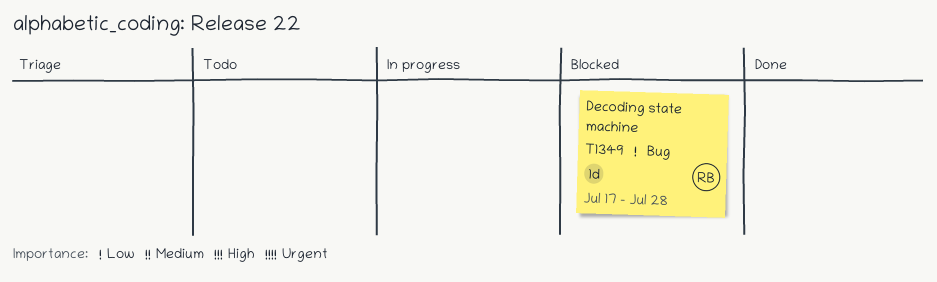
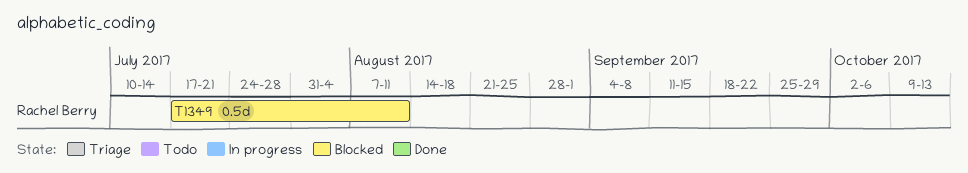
T1349, estimate: 1d -> 0.5d
T1349, due: Jul 28 -> Aug 11

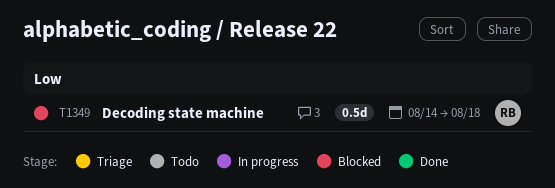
T1349, start: Jul 17 -> Aug 14
T1349, due: Aug 11 -> Aug 18

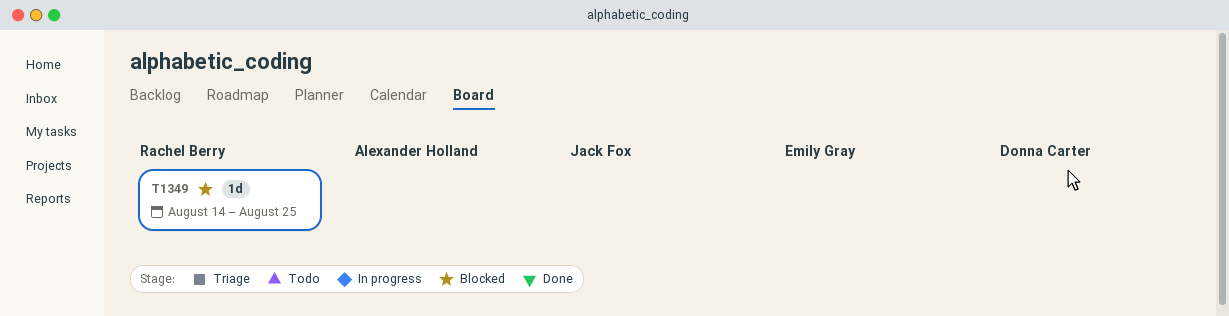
T1349, estimate: 0.5d -> 1d
T1349, due: Aug 18 -> Aug 25

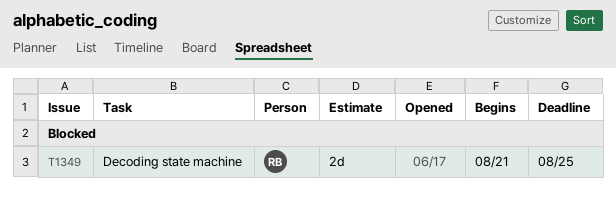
T1349, estimate: 1d -> 2d
T1349, start: Aug 14 -> Aug 21

